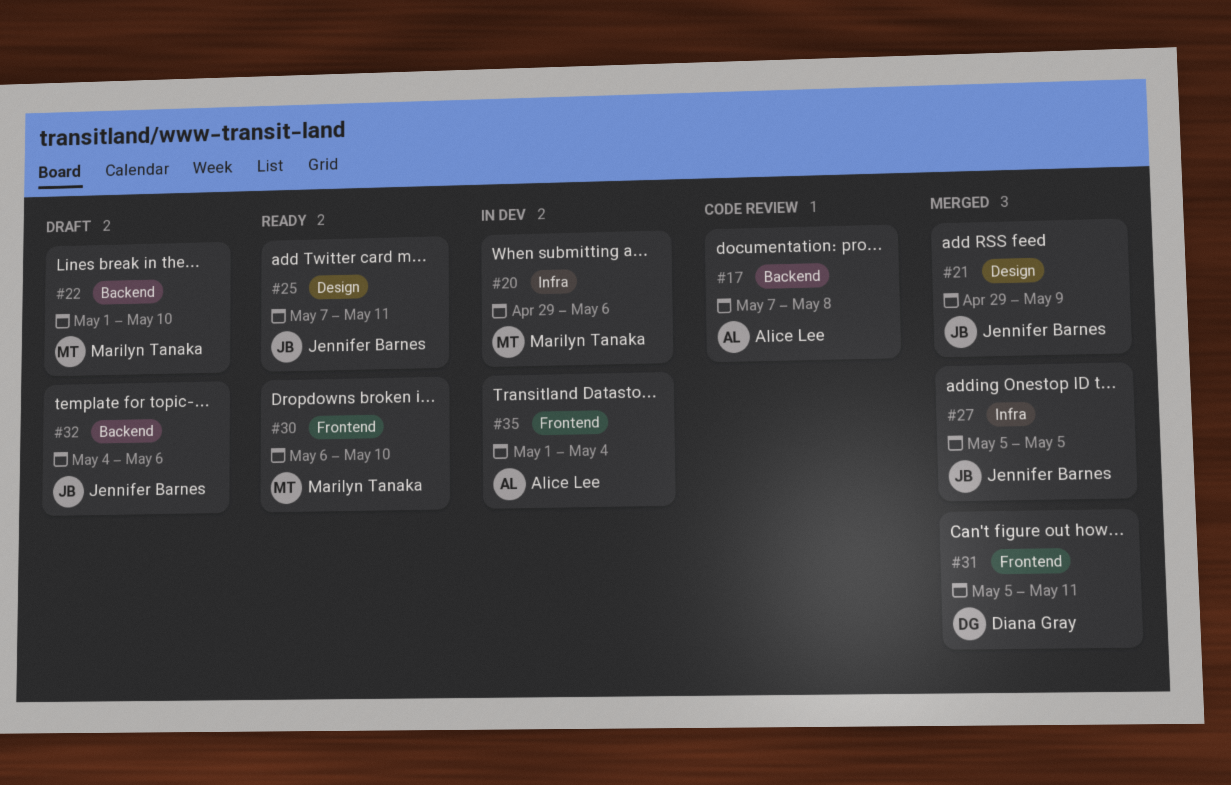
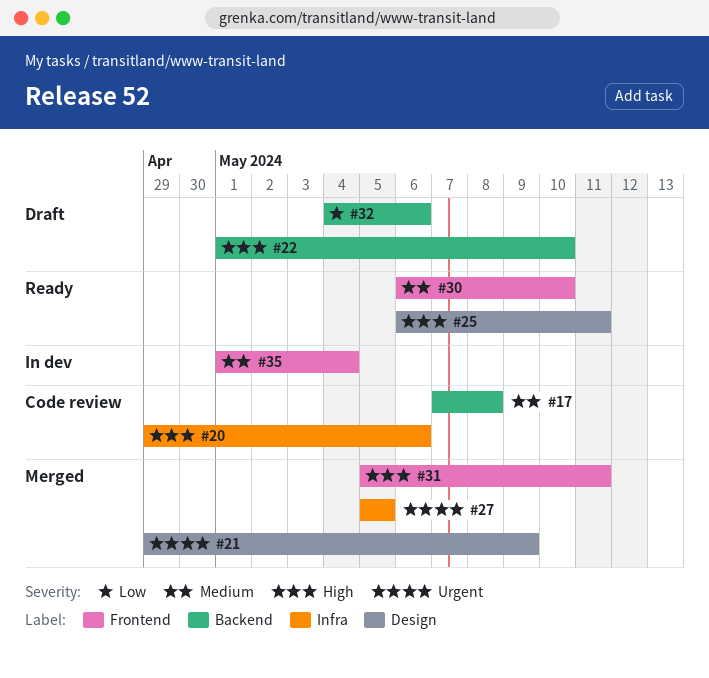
#20, status: In dev -> Code review
#25, start: May 7 -> May 6

